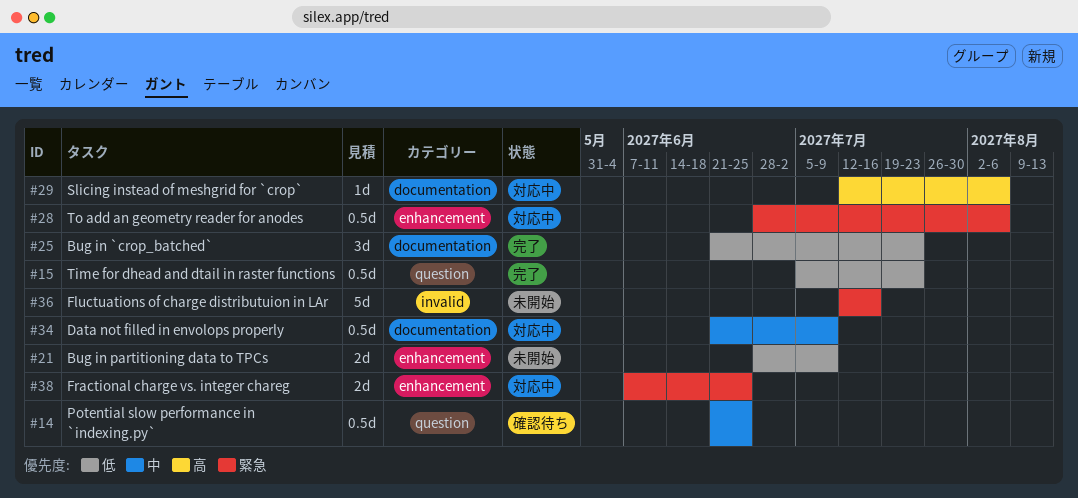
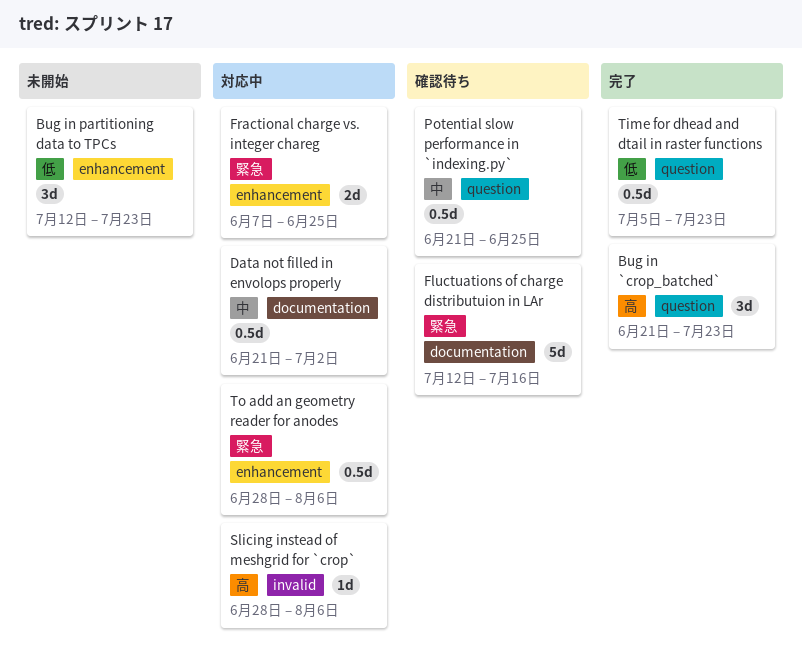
Bug in `crop_batched`, priority: 低 -> 高
Bug in `crop_batched`, label: documentation -> question
Bug in partitioning data to TPCs, estimate: 2d -> 3d
Bug in partitioning data to TPCs, start: Jun 28 -> Jul 12
Bug in partitioning data to TPCs, due: Jul 9 -> Jul 23
Data not filled in envolops properly, due: Jul 9 -> Jul 2
Fluctuations of charge distributuion in LAr, status: 未開始 -> 確認待ち
Fluctuations of charge distributuion in LAr, label: invalid -> documentation
Slicing instead of meshgrid for `crop`, label: documentation -> invalid
Slicing instead of meshgrid for `crop`, start: Jul 12 -> Jun 28

